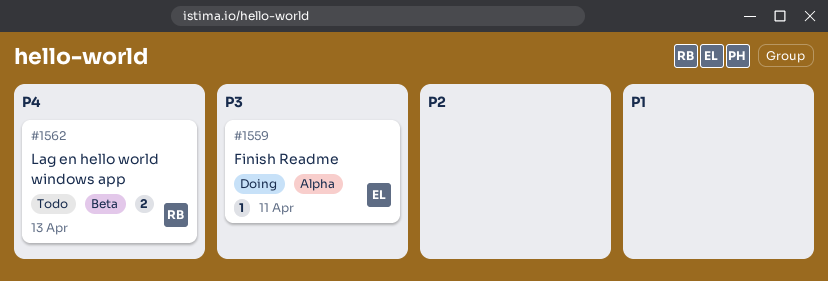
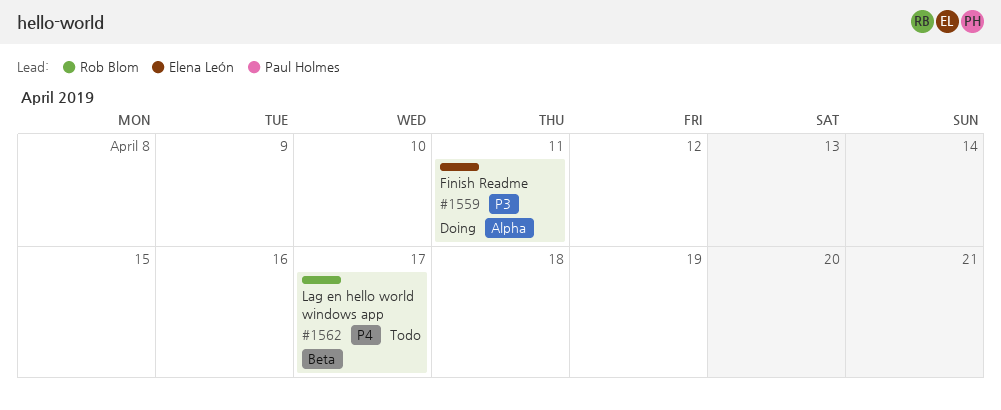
#1562, due: Apr 13 -> Apr 17

